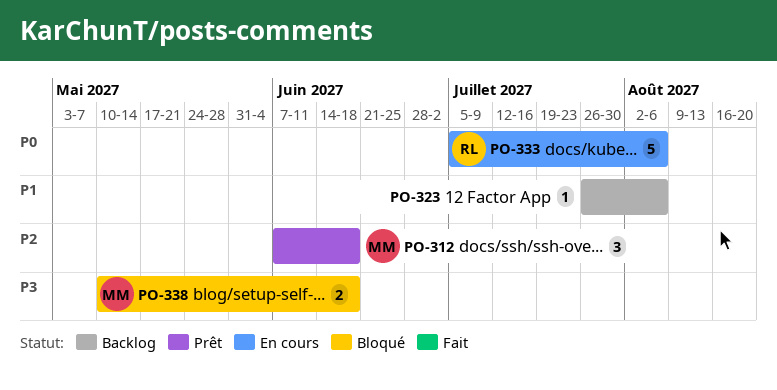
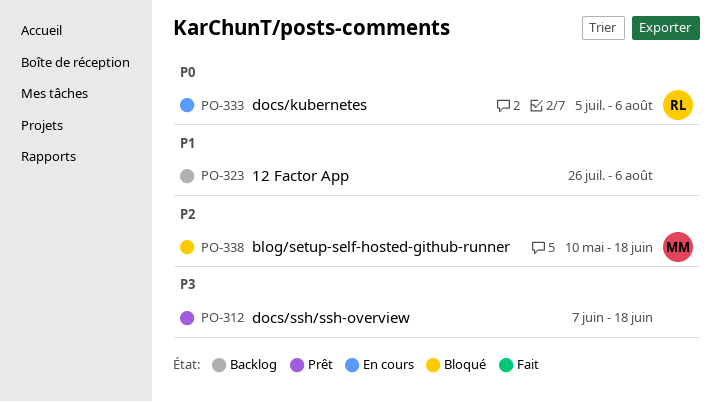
PO-312, owner: MM -> none
PO-312, priority: P2 -> P3
PO-338, priority: P3 -> P2

